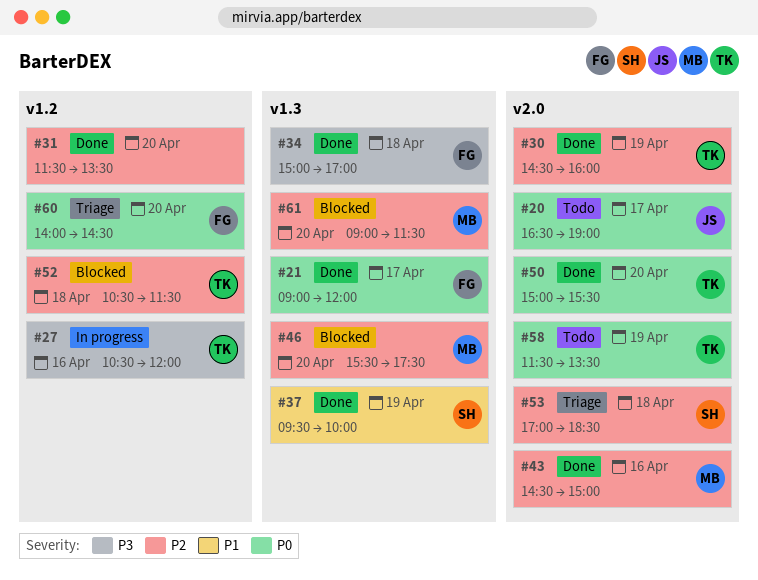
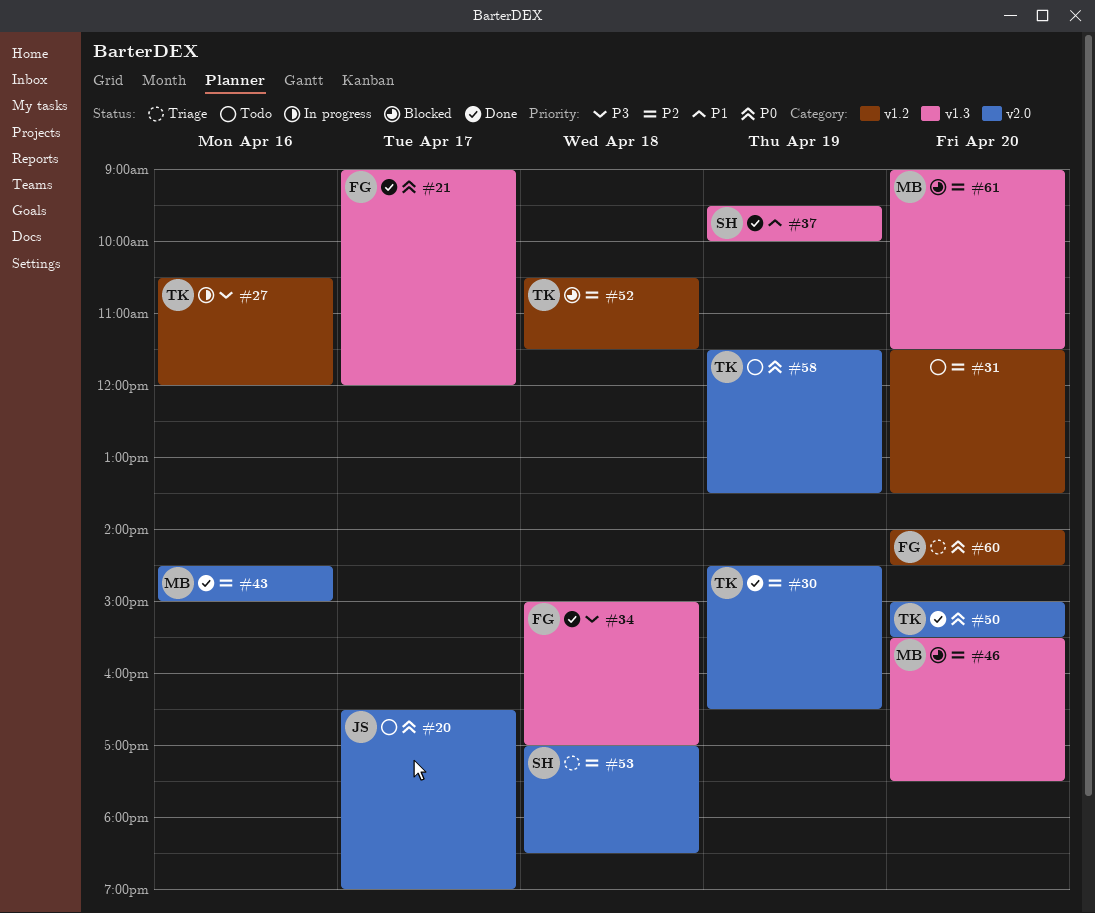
#30, ends: 16:00 -> 16:30
#31, status: Done -> Todo

